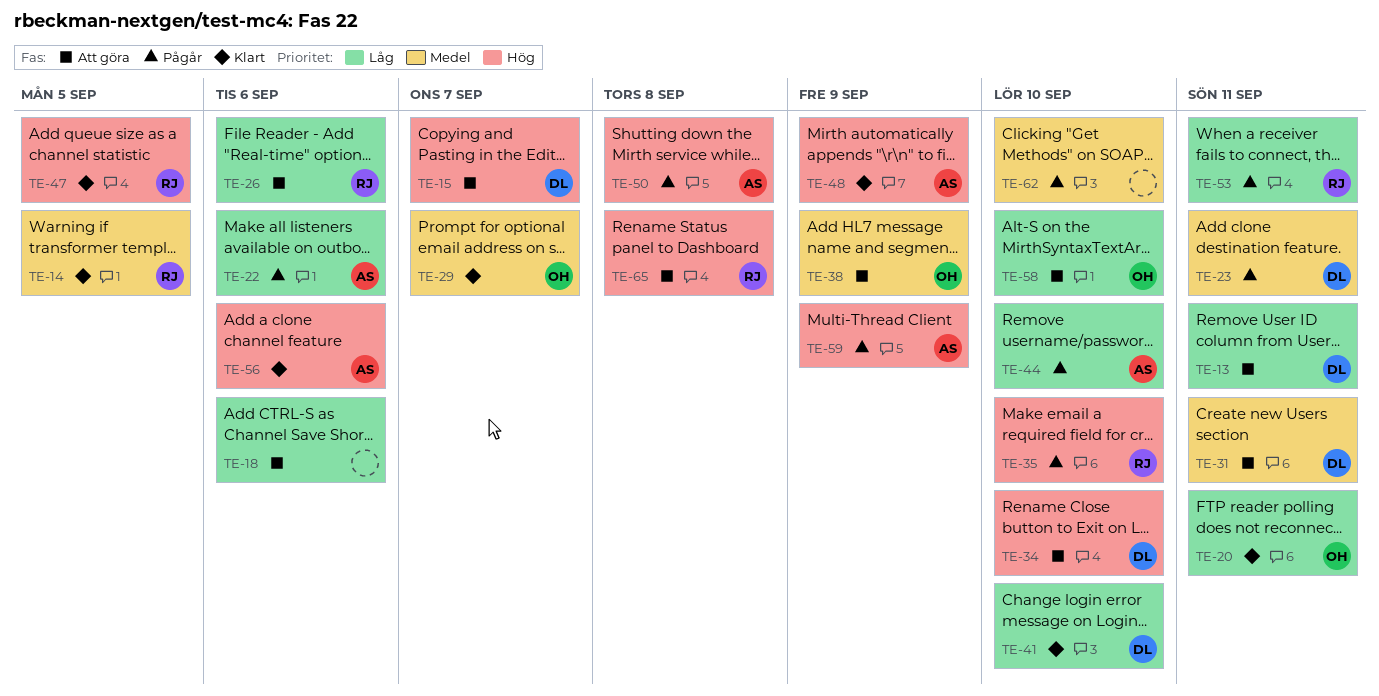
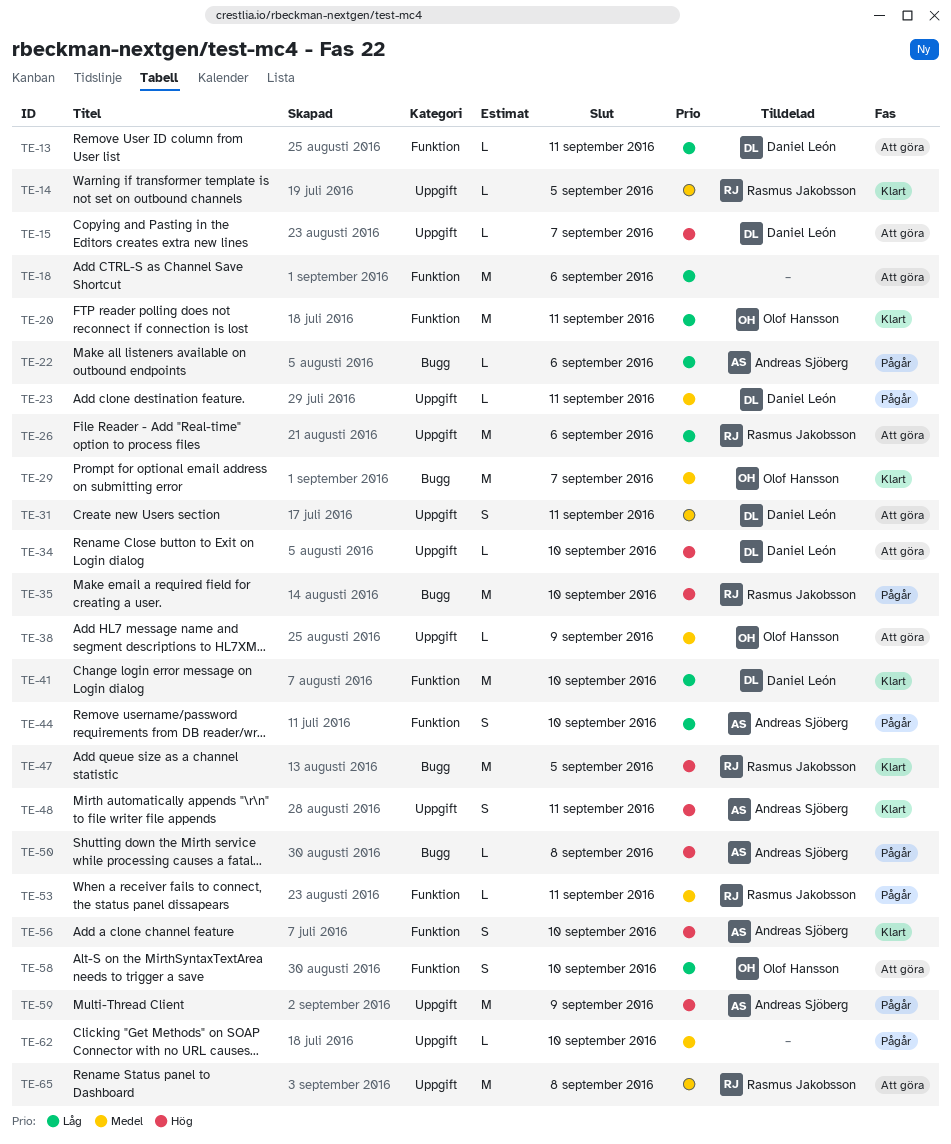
TE-48, due: Sep 9 -> Sep 11
TE-53, priority: Låg -> Medel
TE-56, due: Sep 6 -> Sep 10
TE-65, priority: Hög -> Medel

